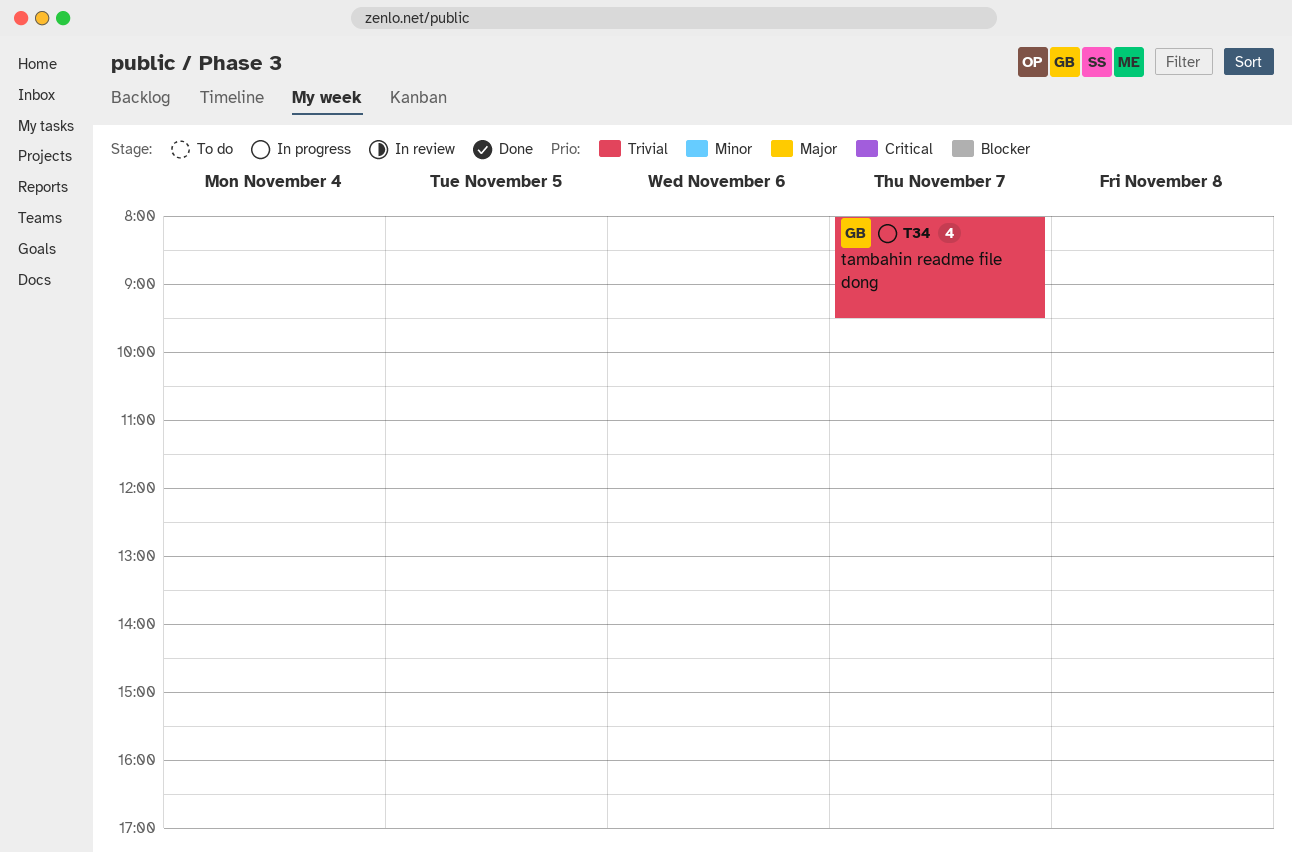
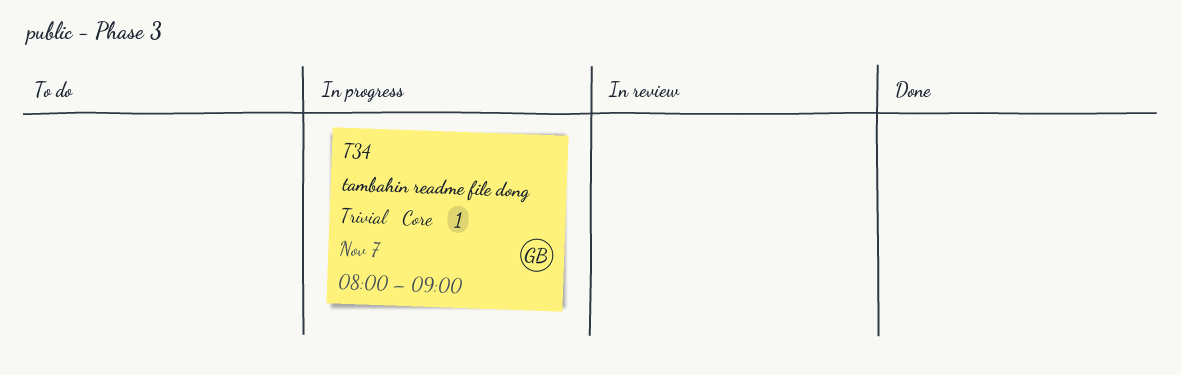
T34, estimate: 4 -> 1
T34, ends: 09:30 -> 09:00

